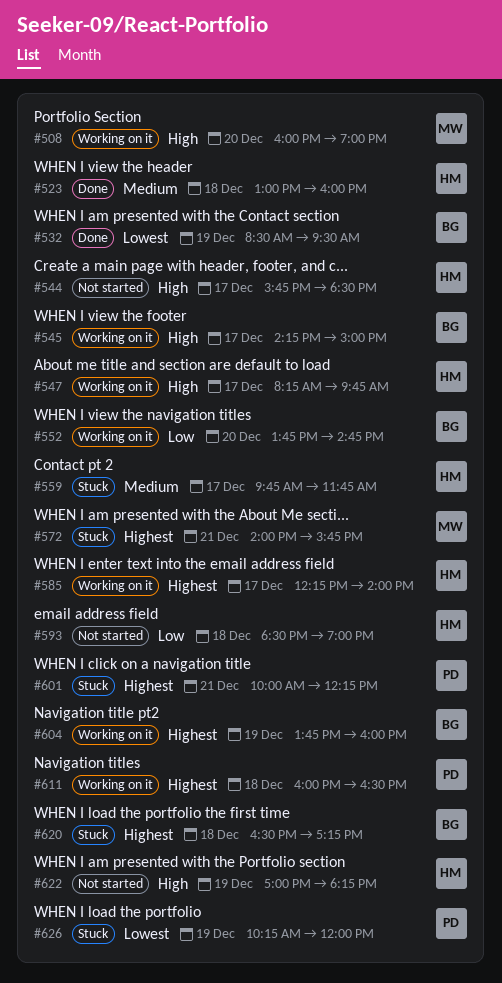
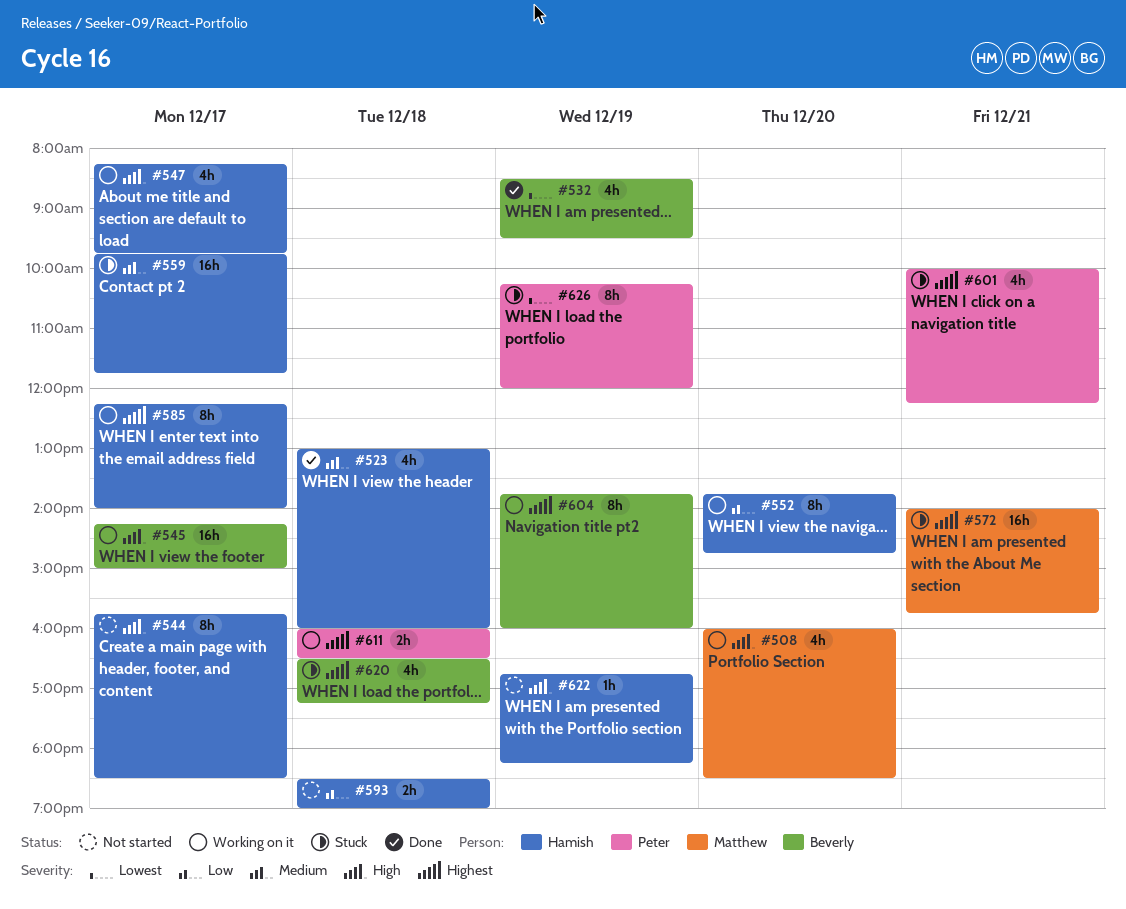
#508, ends: 19:00 -> 18:30
#552, owner: Beverly -> Hamish
#622, begins: 17:00 -> 16:45

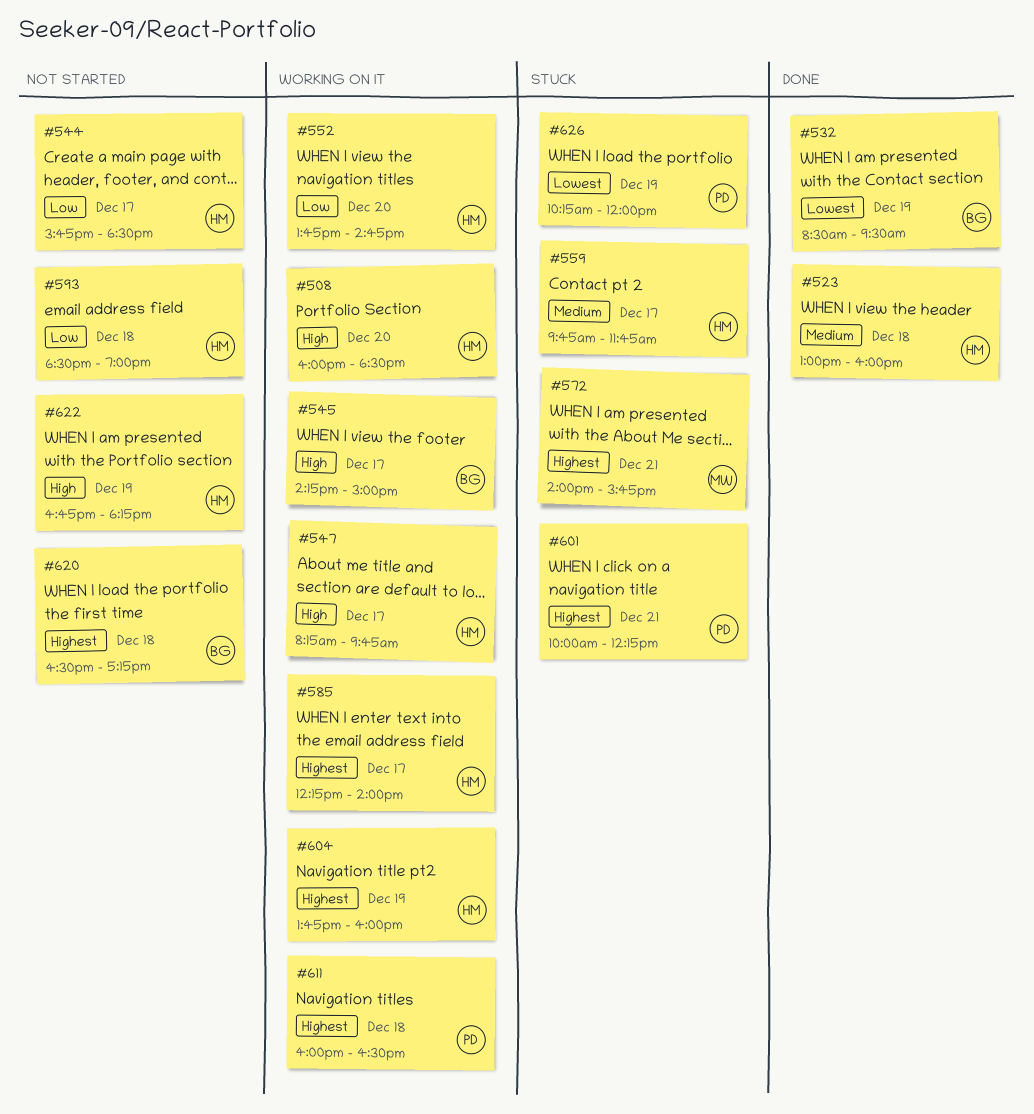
#508, owner: Matthew -> Hamish
#544, priority: High -> Low
#604, owner: Beverly -> Hamish
#620, status: Stuck -> Not started

